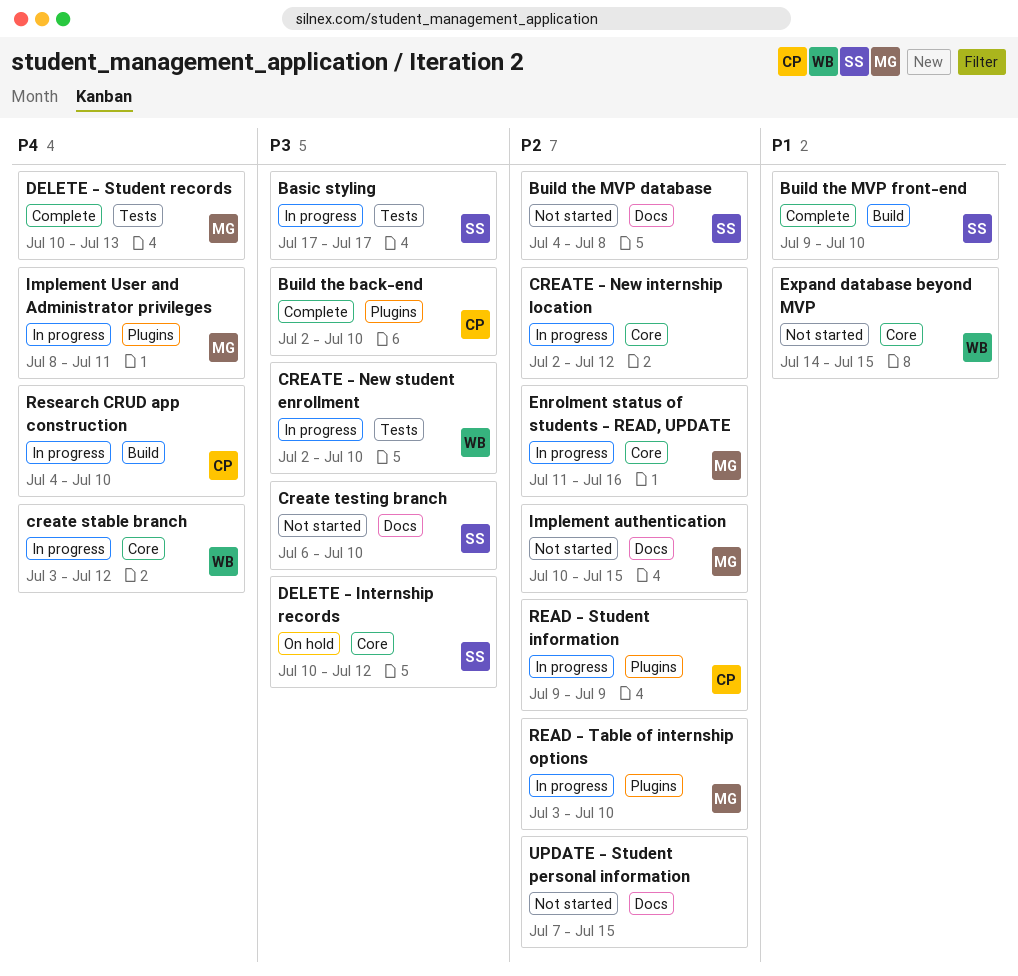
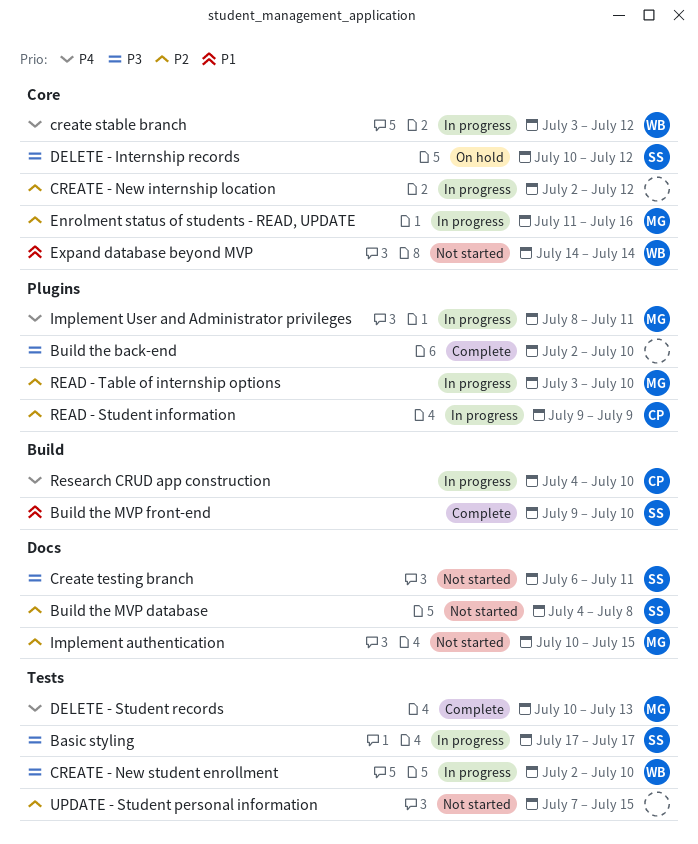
Build the back-end, owner: CP -> none
Create testing branch, due: Jul 10 -> Jul 11
Expand database beyond MVP, due: Jul 15 -> Jul 14
UPDATE - Student personal information, label: Docs -> Tests

